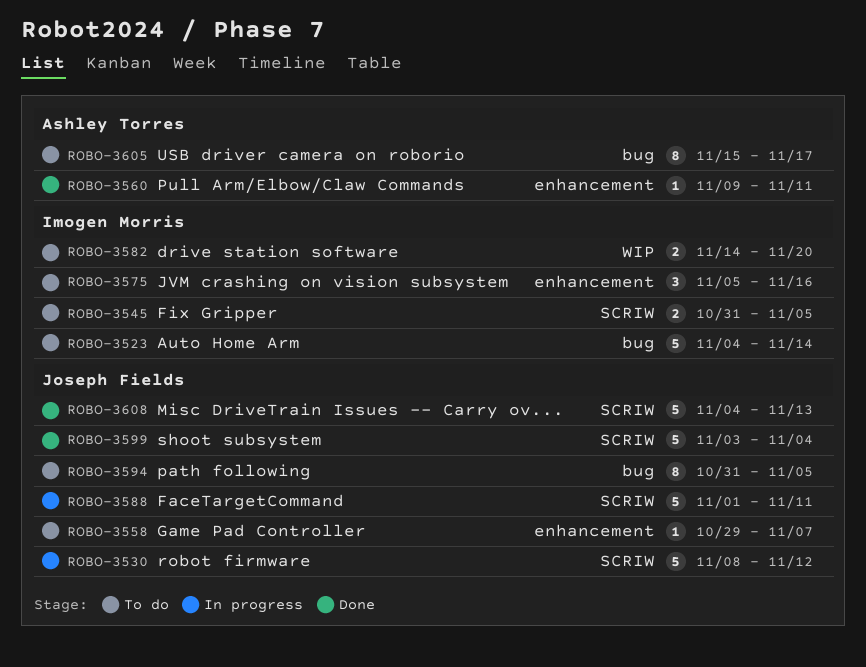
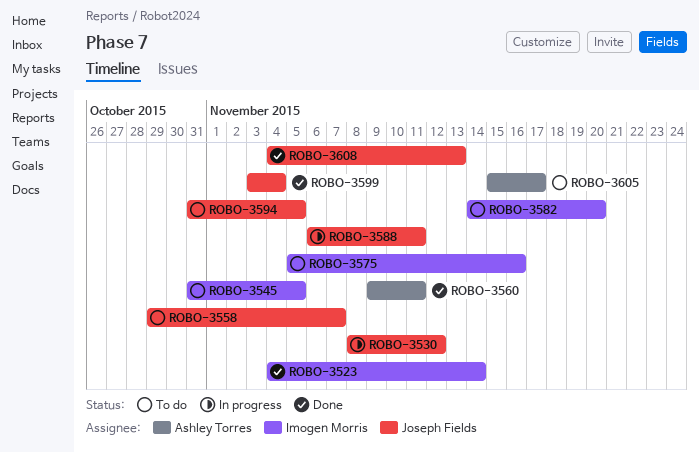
ROBO-3523, status: To do -> Done
ROBO-3588, start: Nov 1 -> Nov 6

